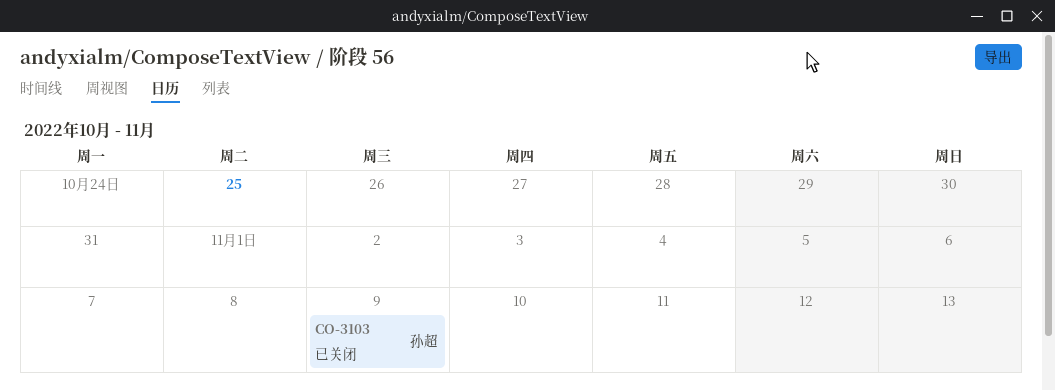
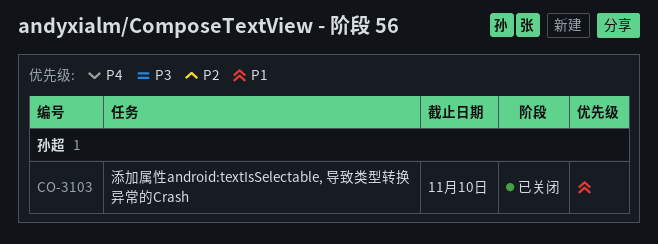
CO-3103, due: Nov 9 -> Nov 10

